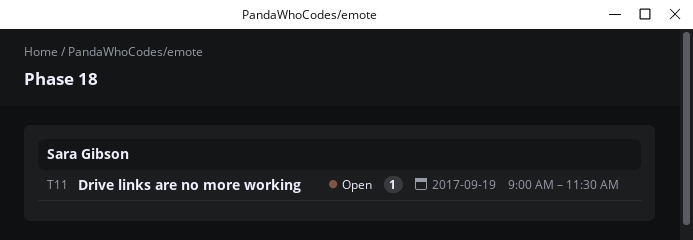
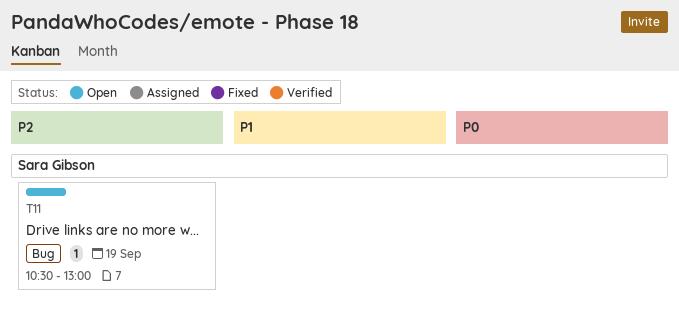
T11, begins: 09:00 -> 10:30
T11, ends: 11:30 -> 13:00

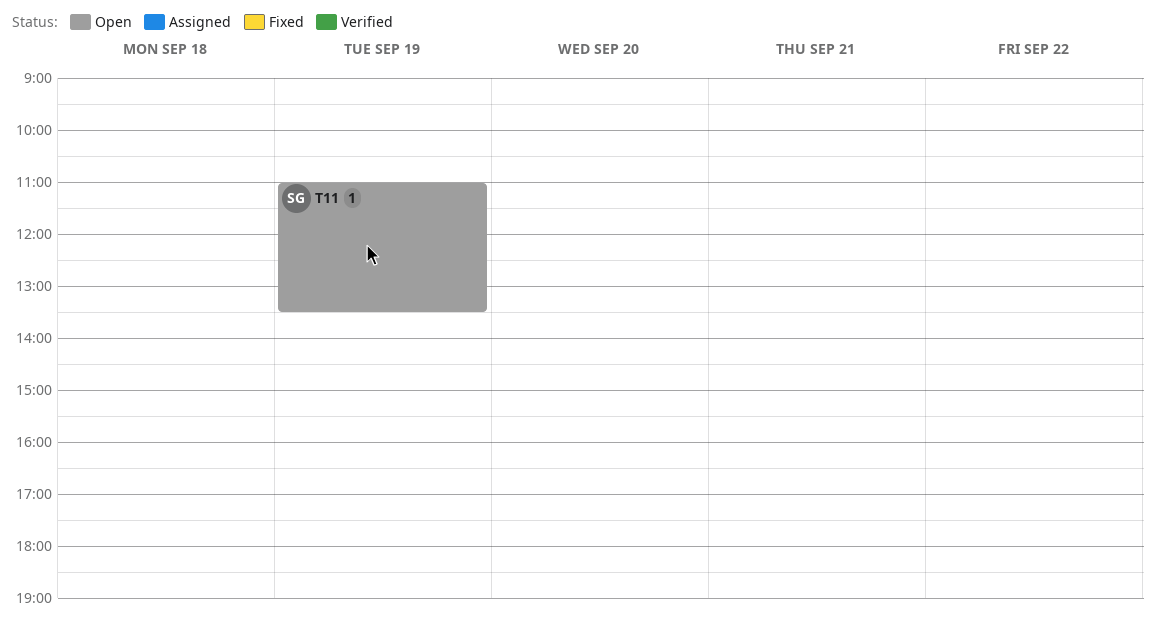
T11, begins: 10:30 -> 11:00
T11, ends: 13:00 -> 13:30

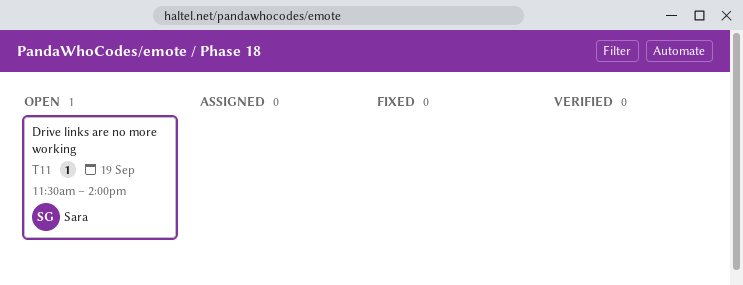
T11, begins: 11:00 -> 11:30
T11, ends: 13:30 -> 14:00

